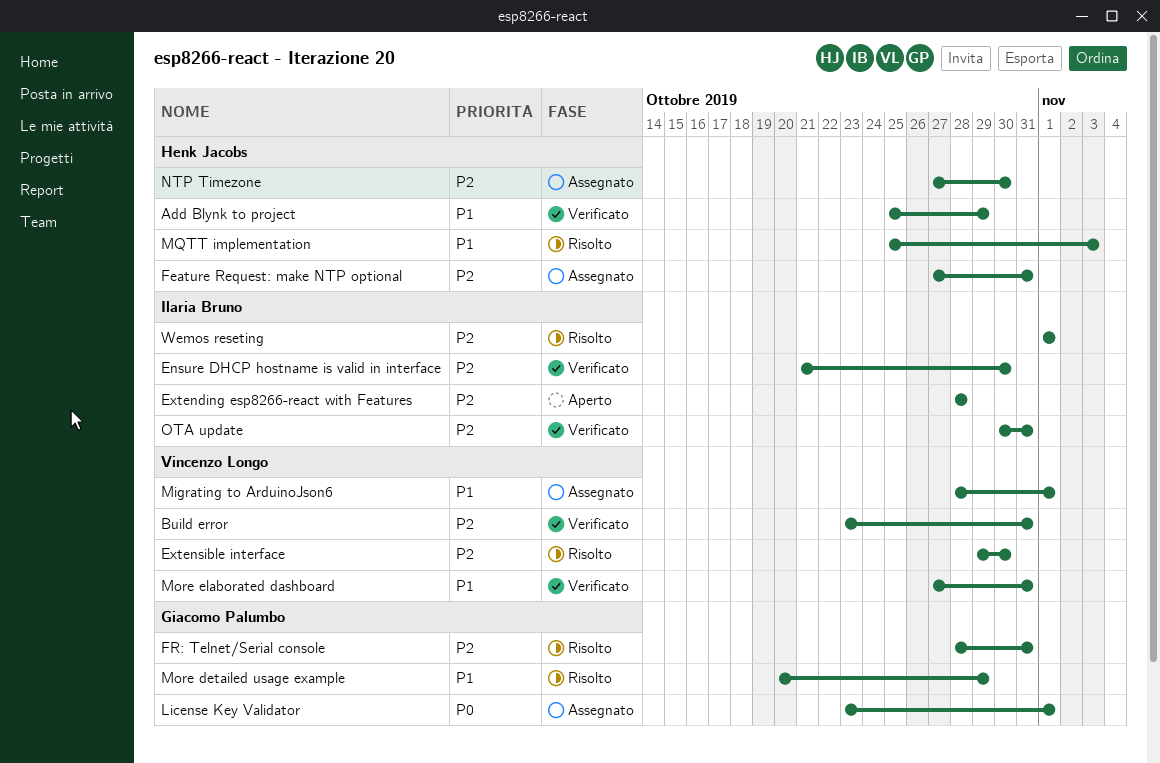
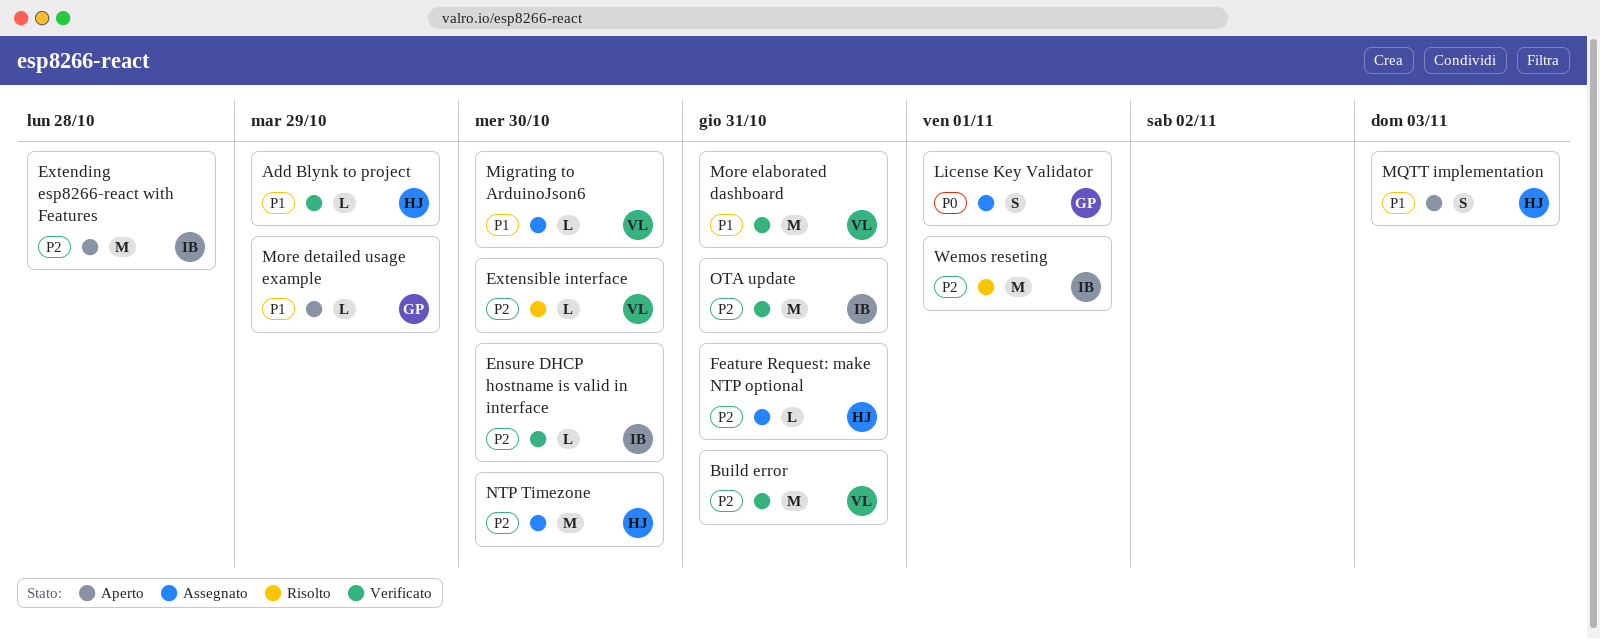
FR: Telnet/Serial console: present -> none
Migrating to ArduinoJson6, due: Nov 1 -> Oct 30
More detailed usage example, status: Risolto -> Aperto
MQTT implementation, status: Risolto -> Aperto

